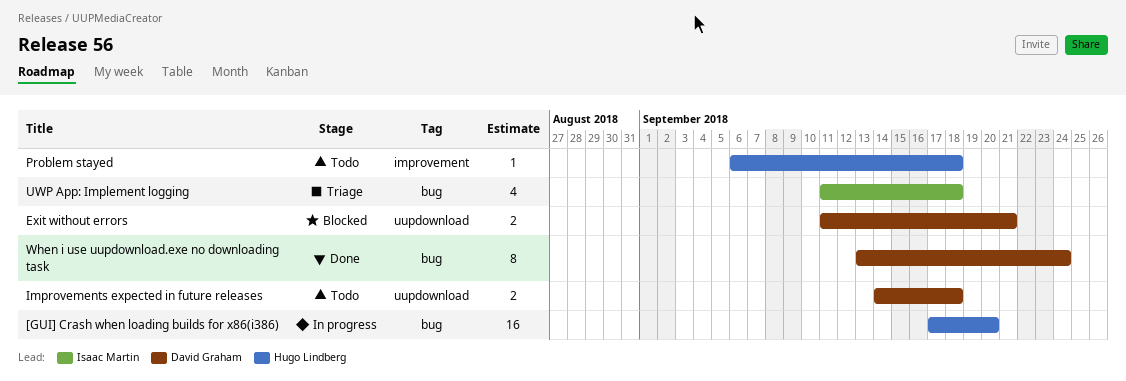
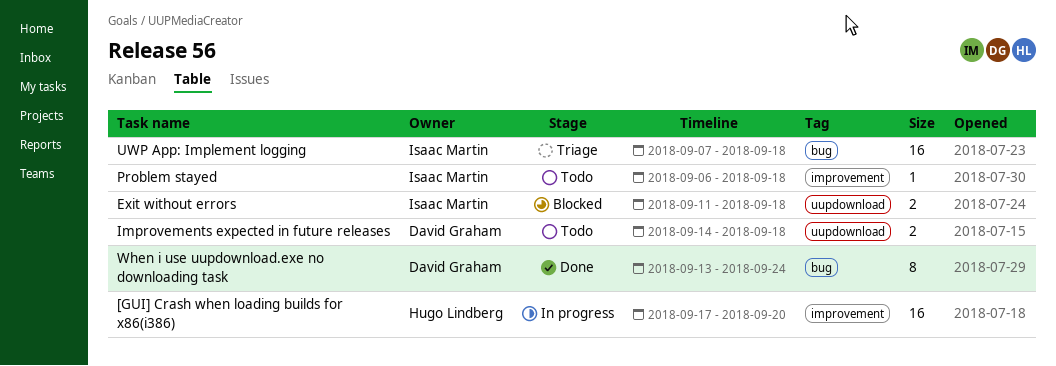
[GUI] Crash when loading builds for x86(i386), label: bug -> improvement
Exit without errors, owner: David Graham -> Isaac Martin
Exit without errors, due: Sep 21 -> Sep 18
Problem stayed, owner: Hugo Lindberg -> Isaac Martin
UWP App: Implement logging, estimate: 4 -> 16
UWP App: Implement logging, start: Sep 11 -> Sep 7

